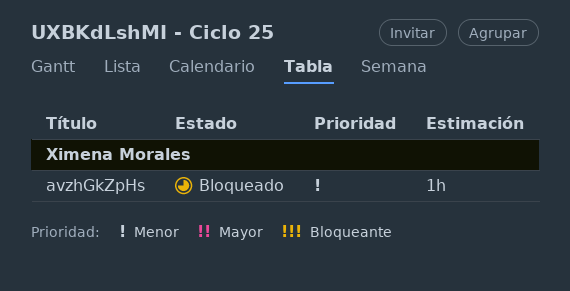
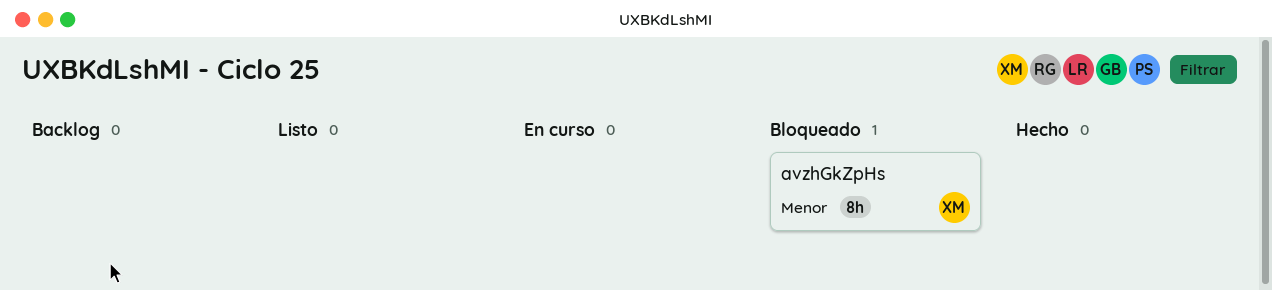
avzhGkZpHs, estimate: 1h -> 8h

